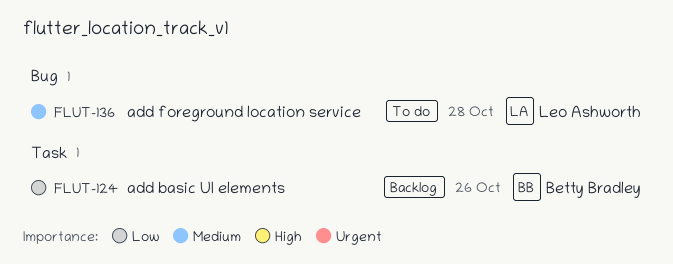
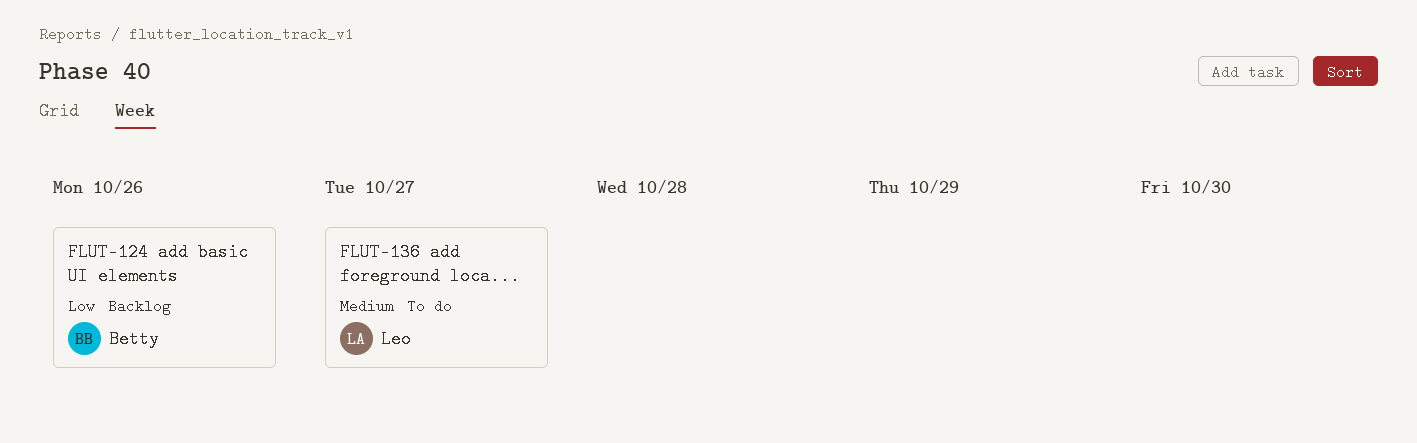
FLUT-136, due: Oct 28 -> Oct 27

